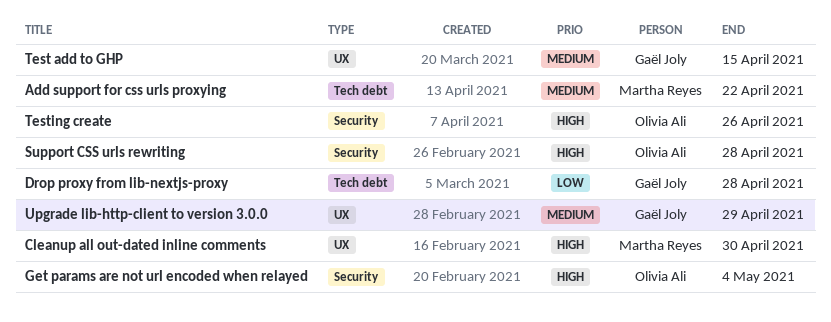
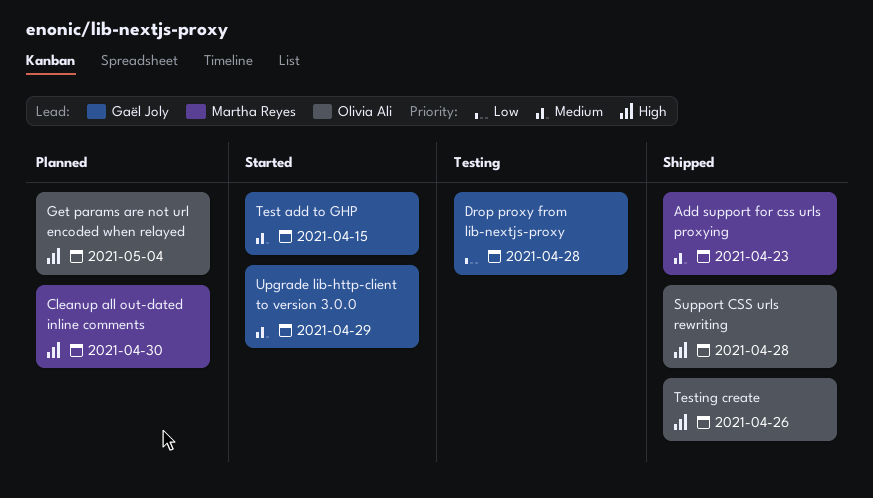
Add support for css urls proxying, due: Apr 22 -> Apr 23

